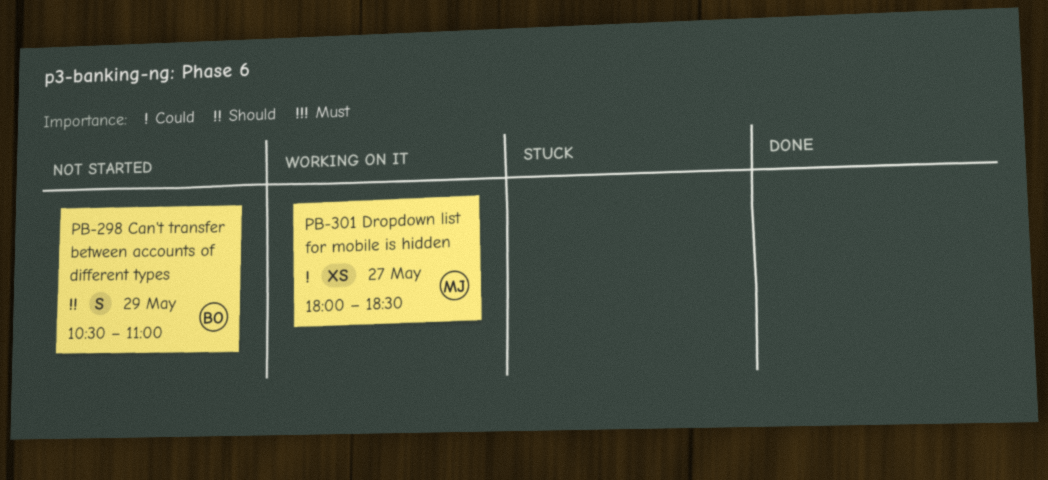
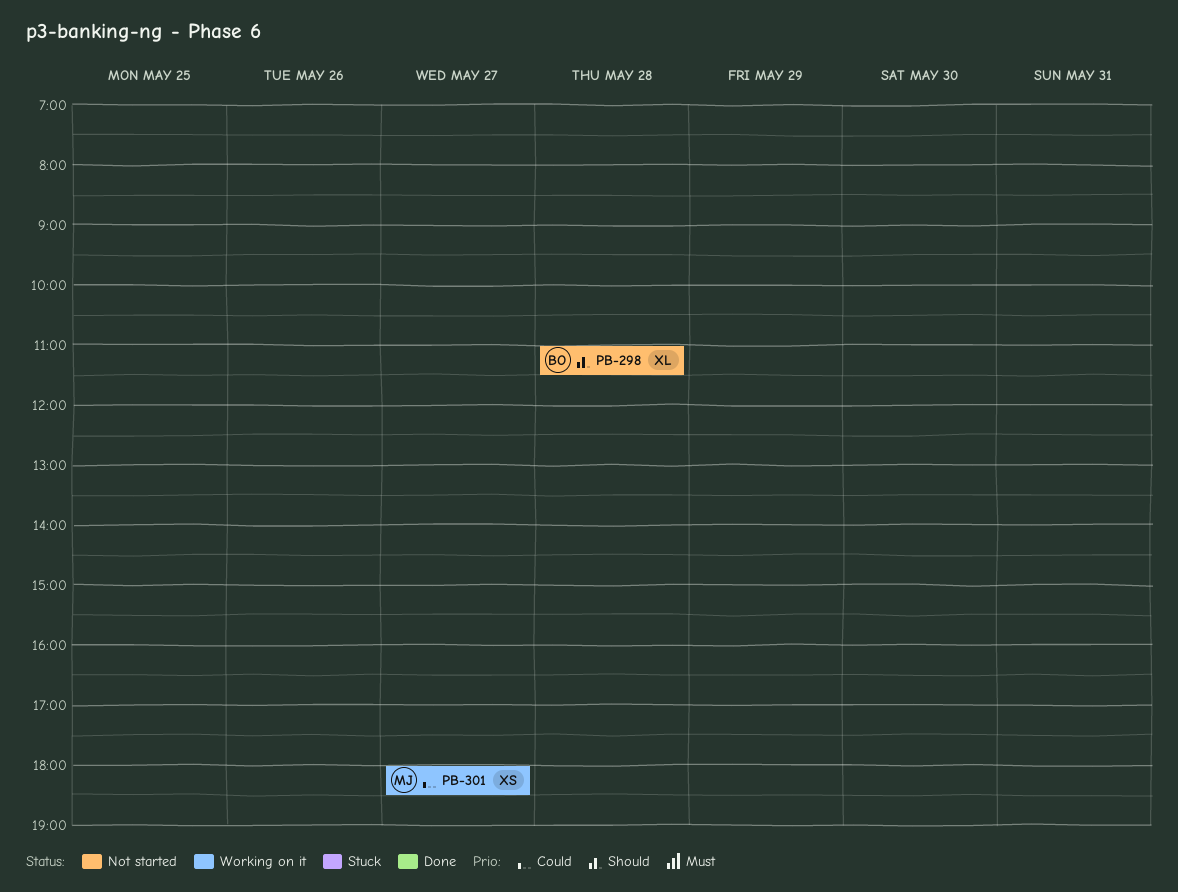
PB-298, estimate: S -> XL
PB-298, day: May 29 -> May 28
PB-298, begins: 10:30 -> 11:00
PB-298, ends: 11:00 -> 11:30

